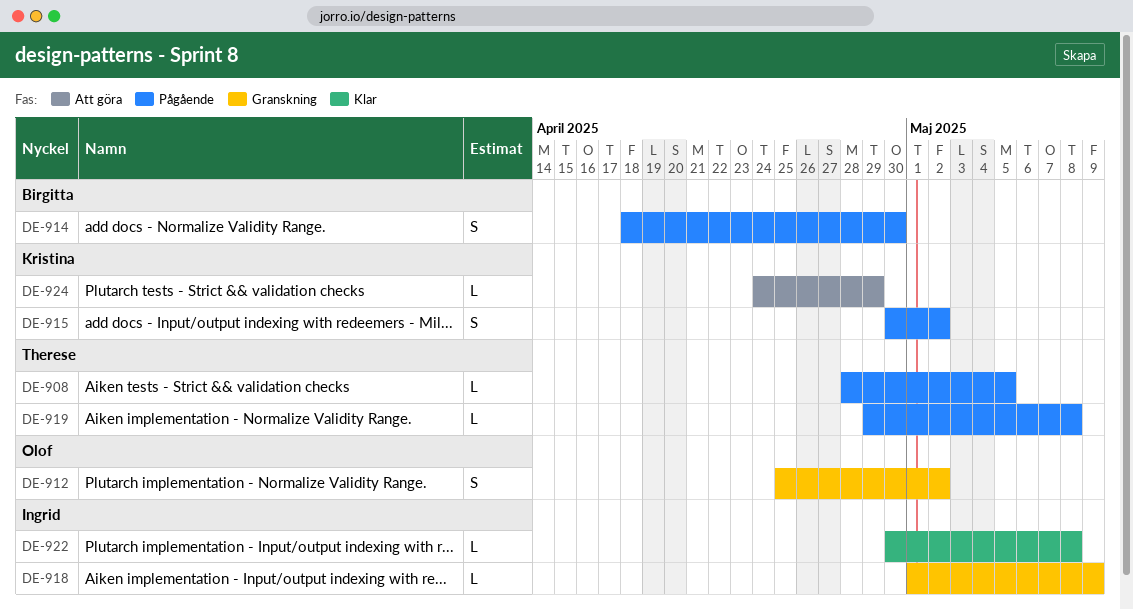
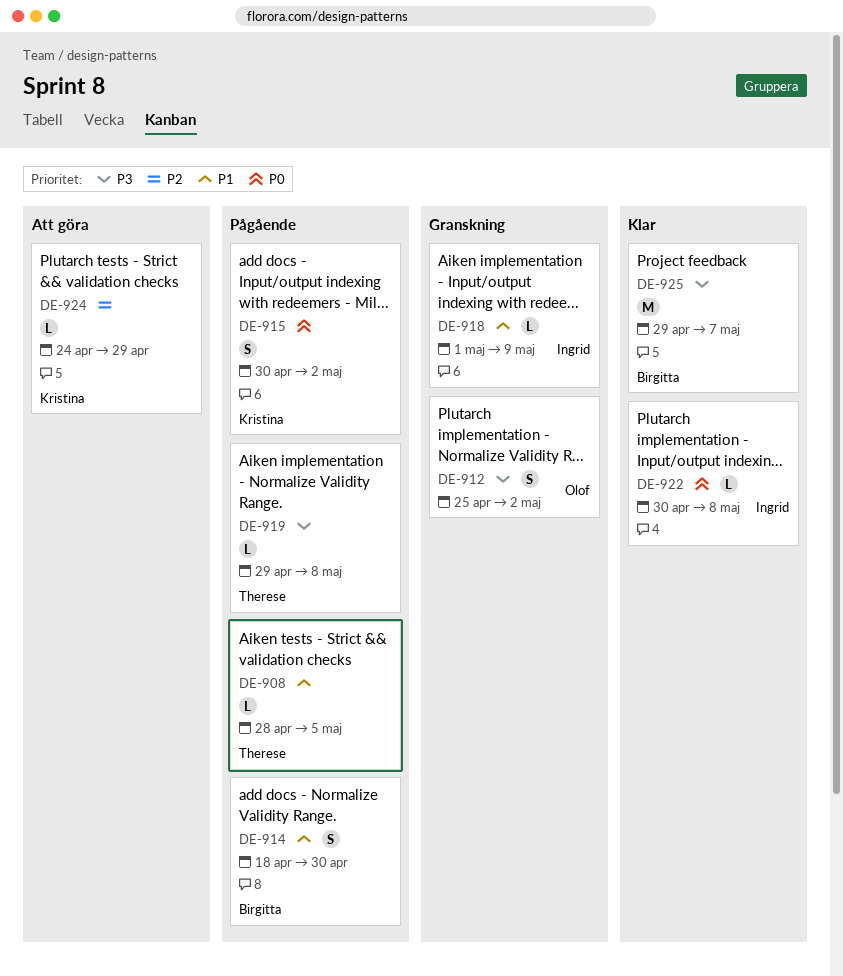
DE-925: none -> present

